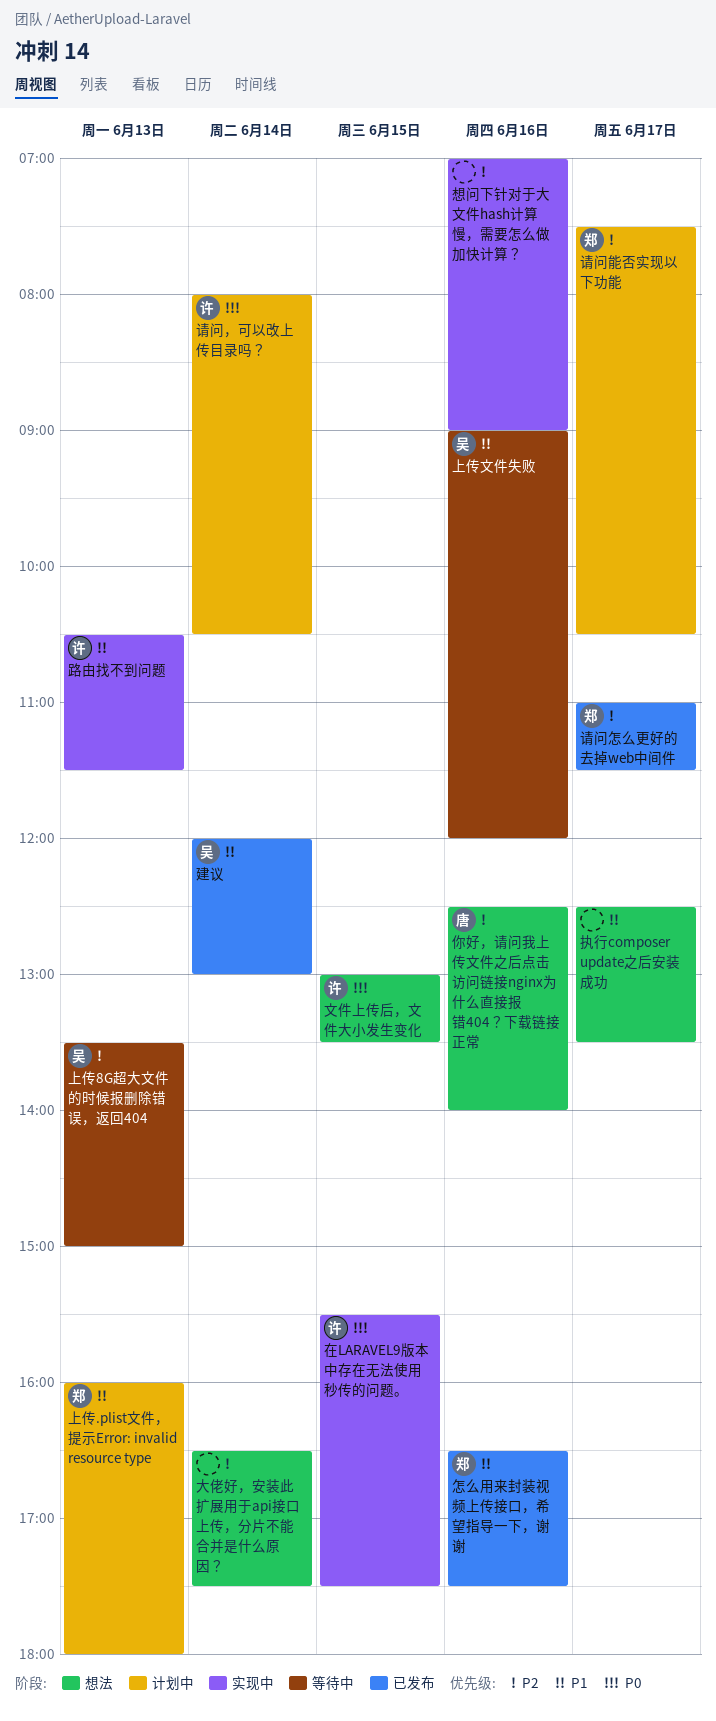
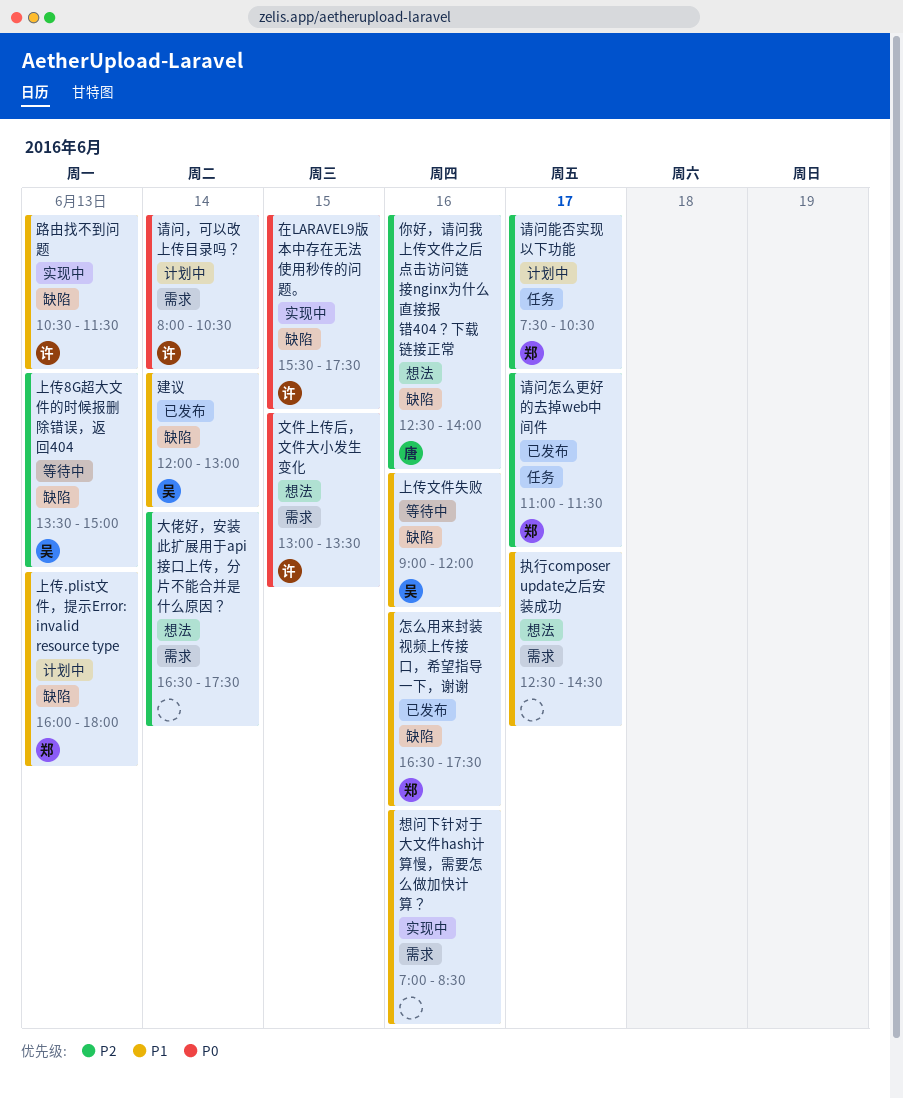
想问下针对于大文件hash计算慢，需要怎么做加快计算？, priority: P2 -> P1
想问下针对于大文件hash计算慢，需要怎么做加快计算？, ends: 09:00 -> 08:30
执行composer update之后安装成功, ends: 13:30 -> 14:30

